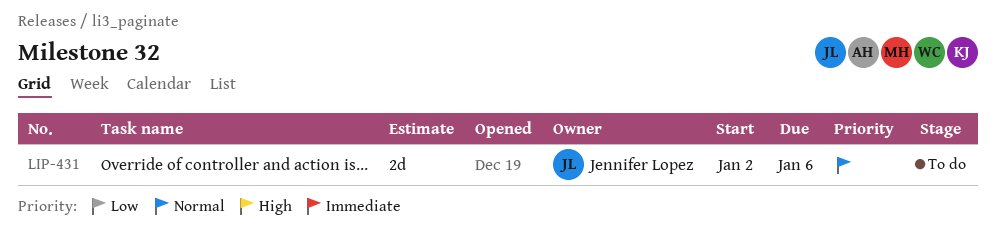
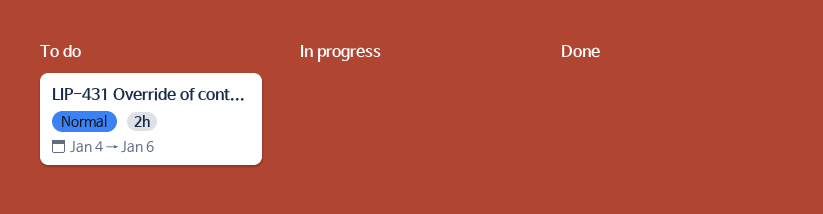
LIP-431, estimate: 2d -> 2h
LIP-431, start: Jan 2 -> Jan 4

